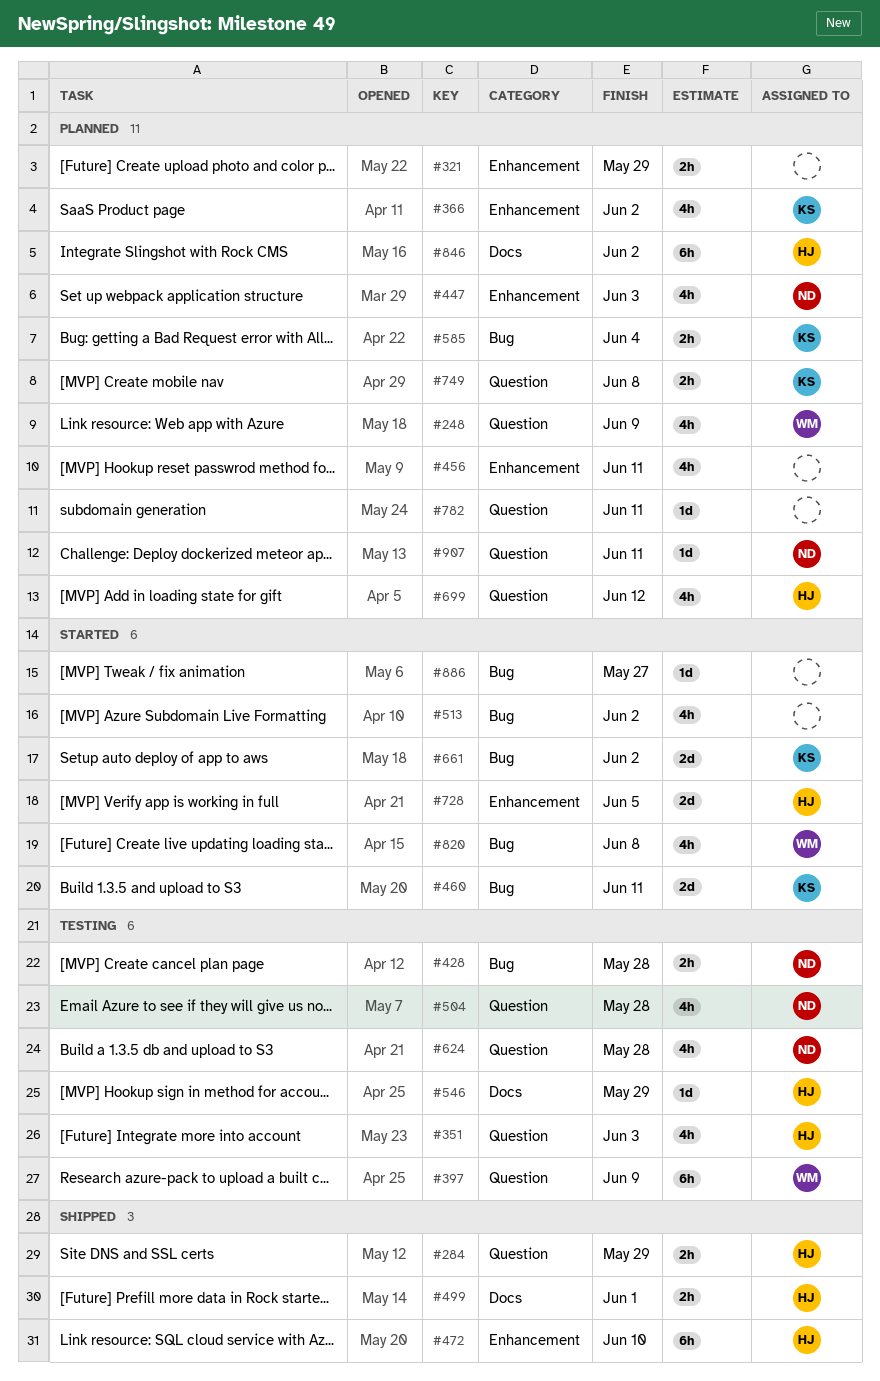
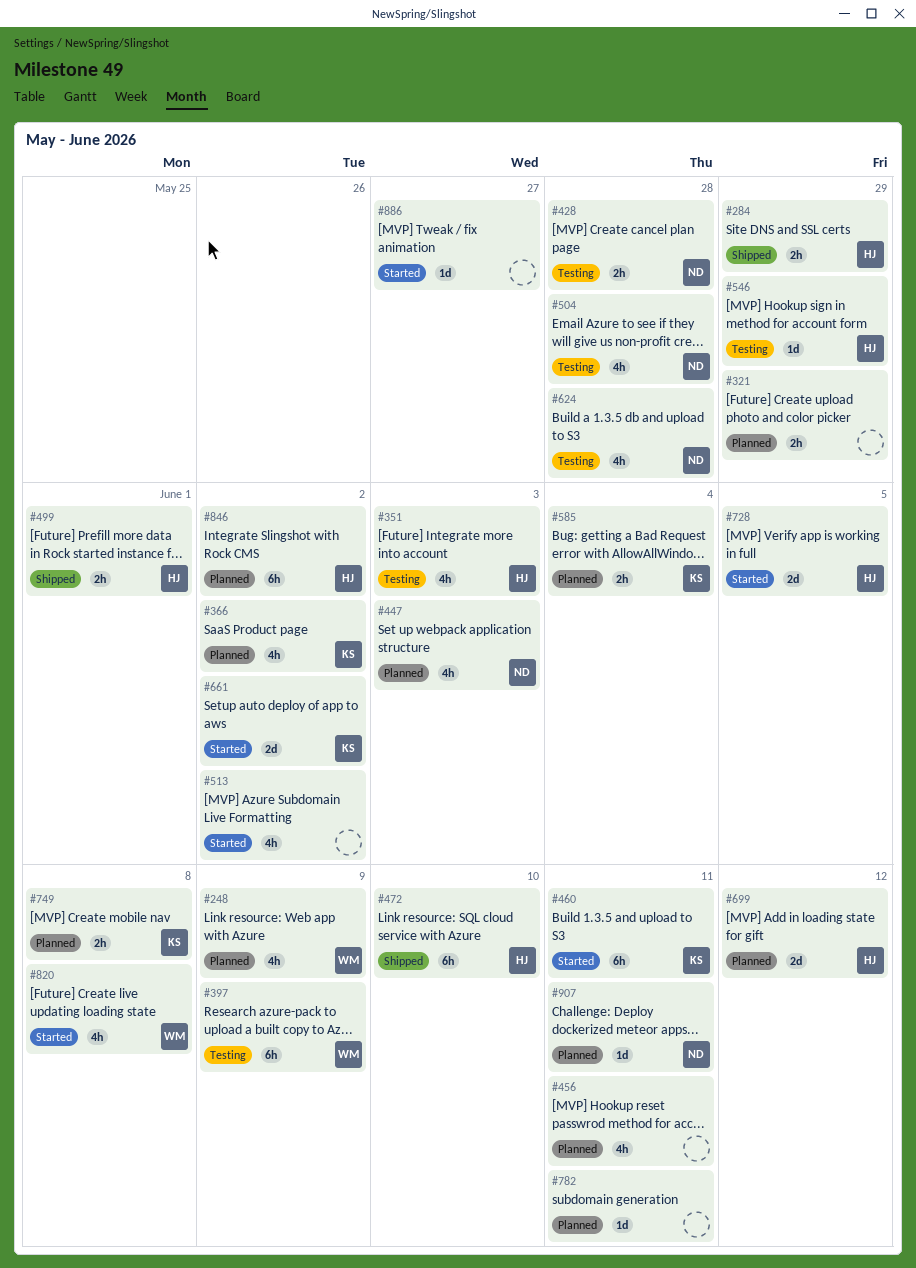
#460, estimate: 2d -> 6h
#699, estimate: 4h -> 2d

